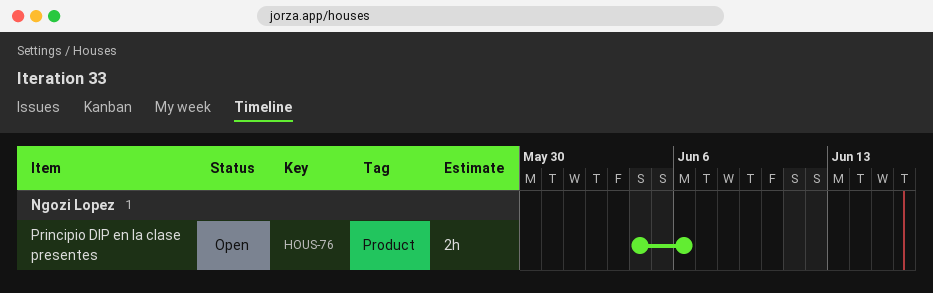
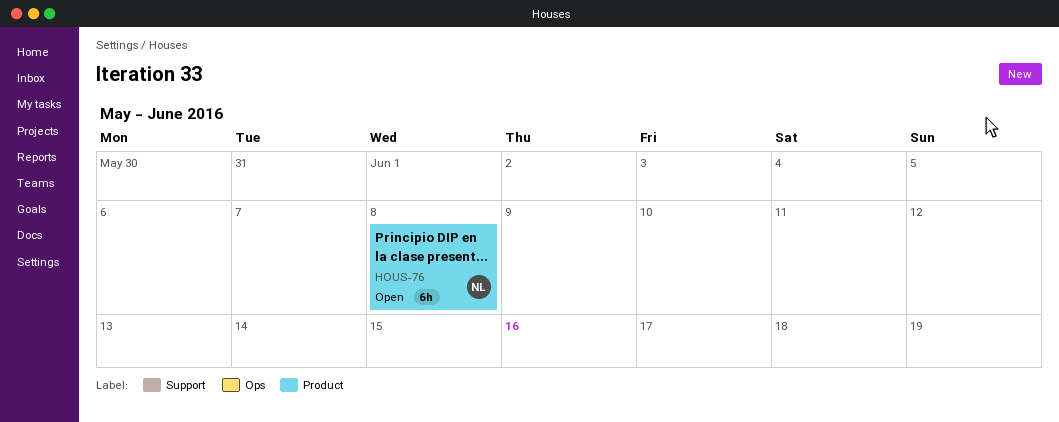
HOUS-76, estimate: 2h -> 6h
HOUS-76, due: Jun 6 -> Jun 8

